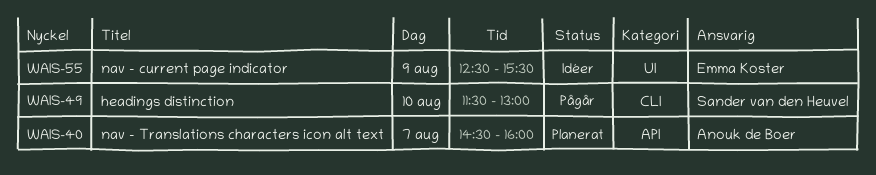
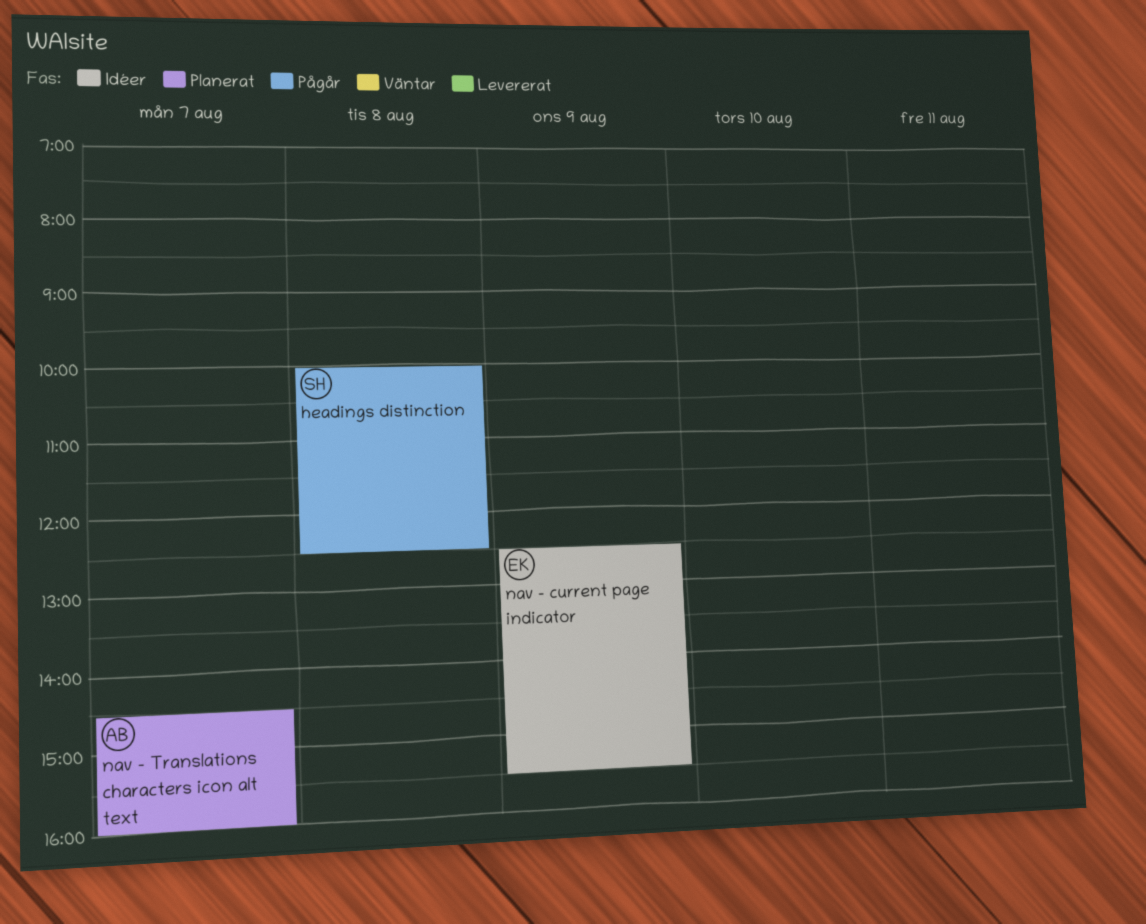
headings distinction, day: Aug 10 -> Aug 8
headings distinction, begins: 11:30 -> 10:00
headings distinction, ends: 13:00 -> 12:30

